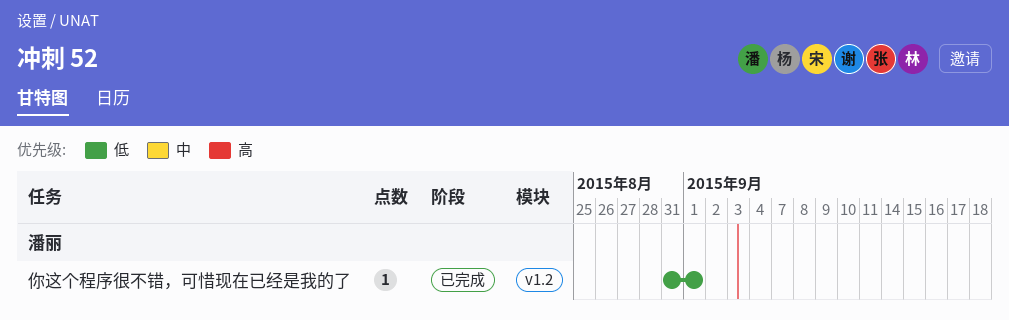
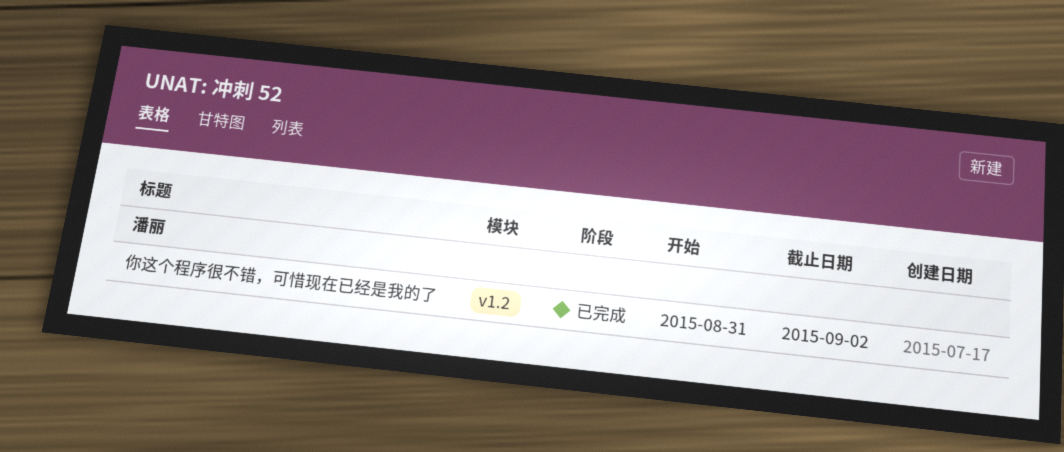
你这个程序很不错，可惜现在已经是我的了, due: Sep 1 -> Sep 2

